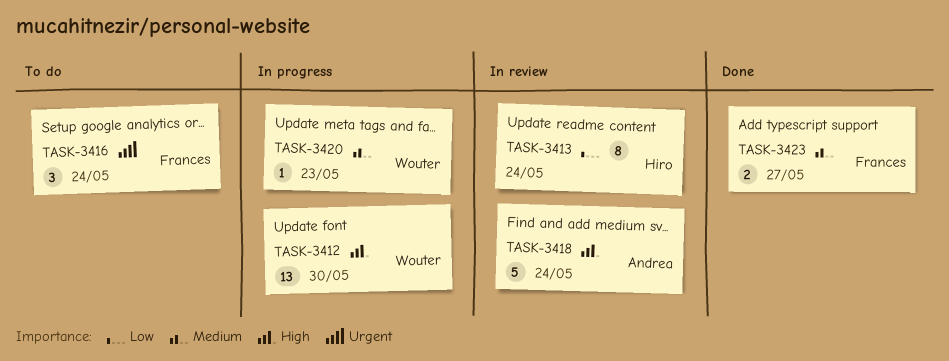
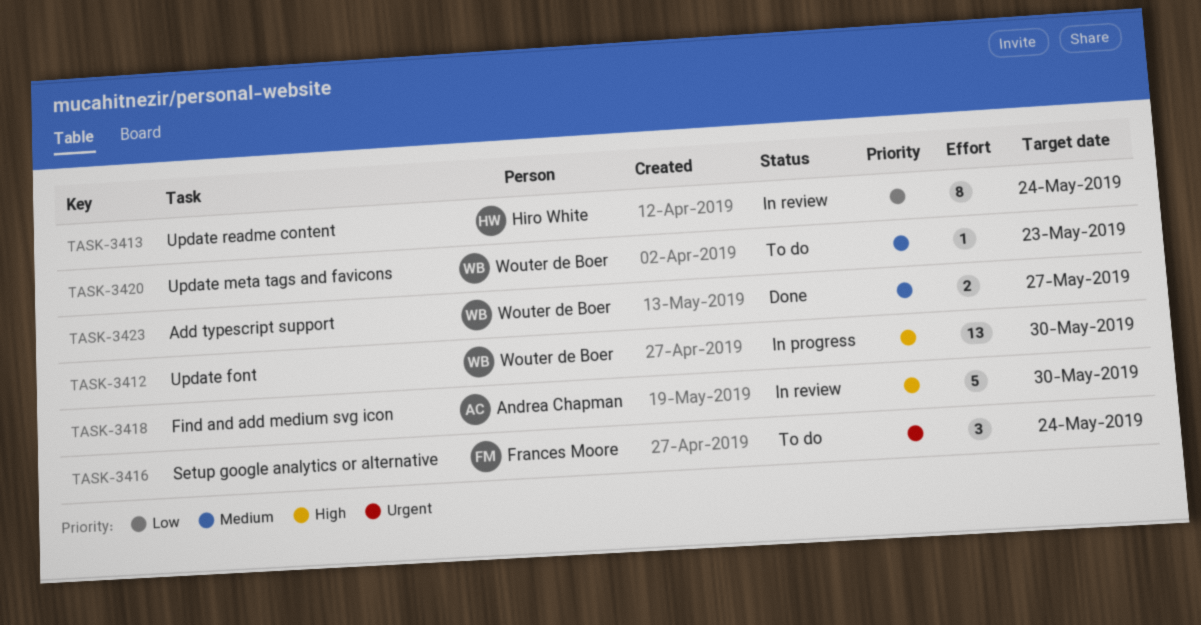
TASK-3418, due: May 24 -> May 30
TASK-3420, status: In progress -> To do
TASK-3423, owner: Frances Moore -> Wouter de Boer

